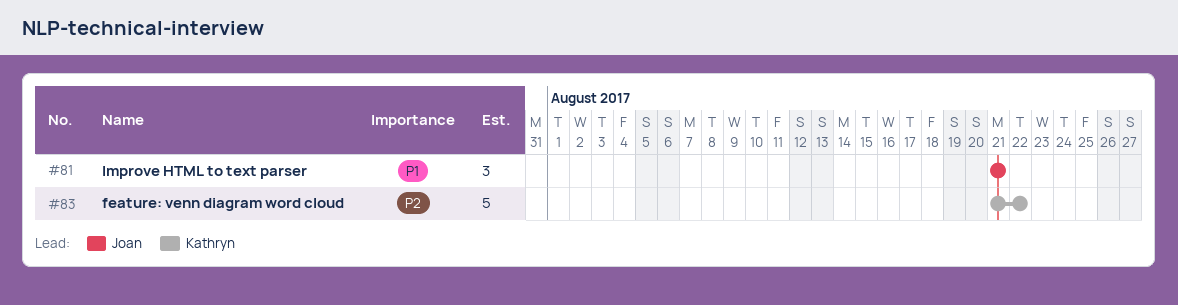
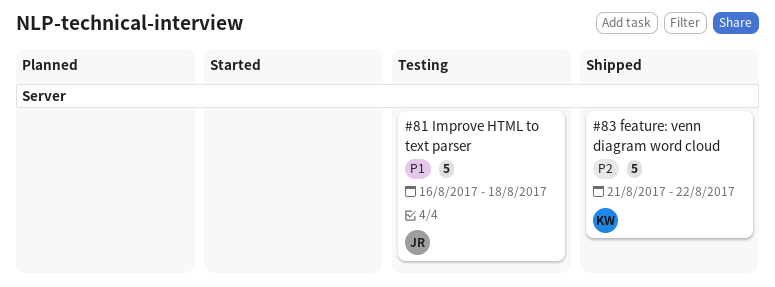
#81, estimate: 3 -> 5
#81, start: Aug 21 -> Aug 16
#81, due: Aug 21 -> Aug 18

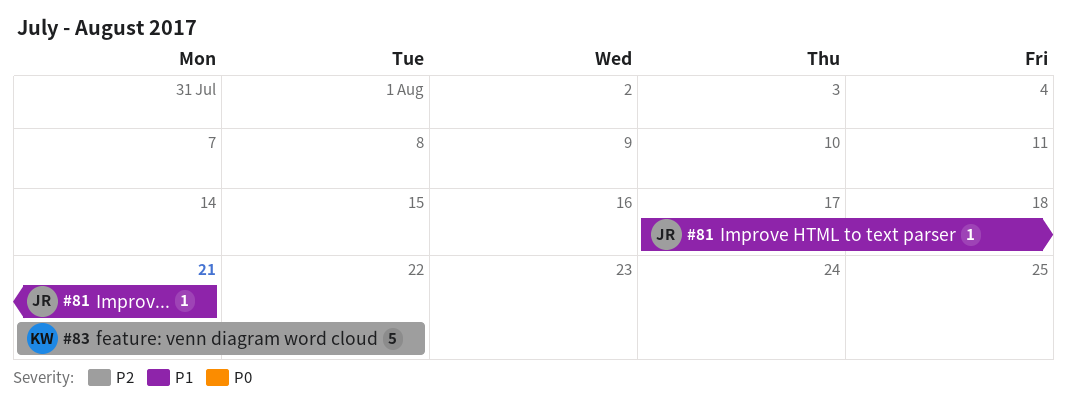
#81, estimate: 5 -> 1
#81, start: Aug 16 -> Aug 17
#81, due: Aug 18 -> Aug 21

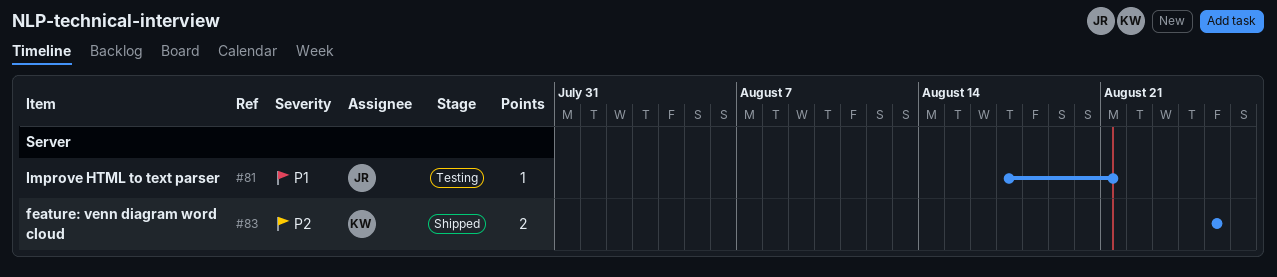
#83, estimate: 5 -> 2
#83, start: Aug 21 -> Aug 25
#83, due: Aug 22 -> Aug 25

